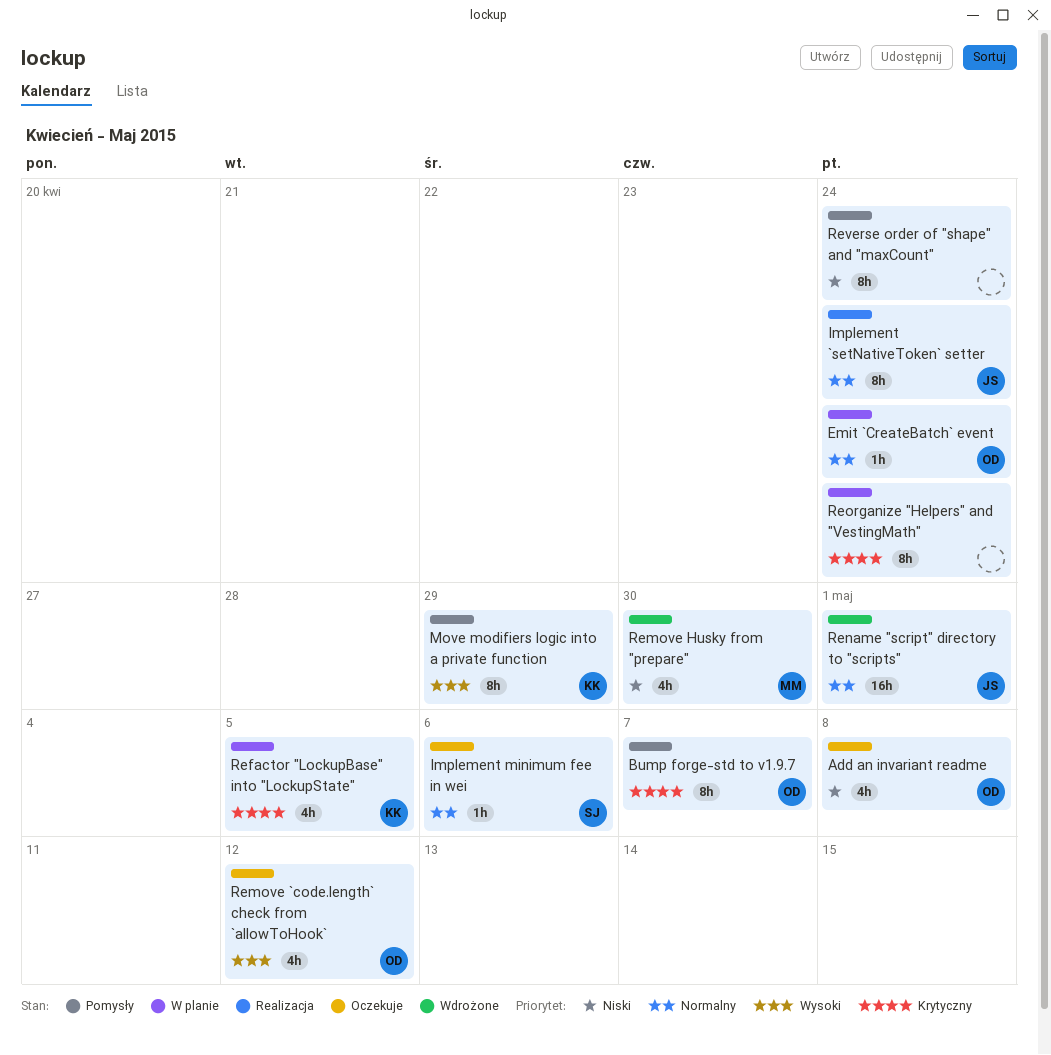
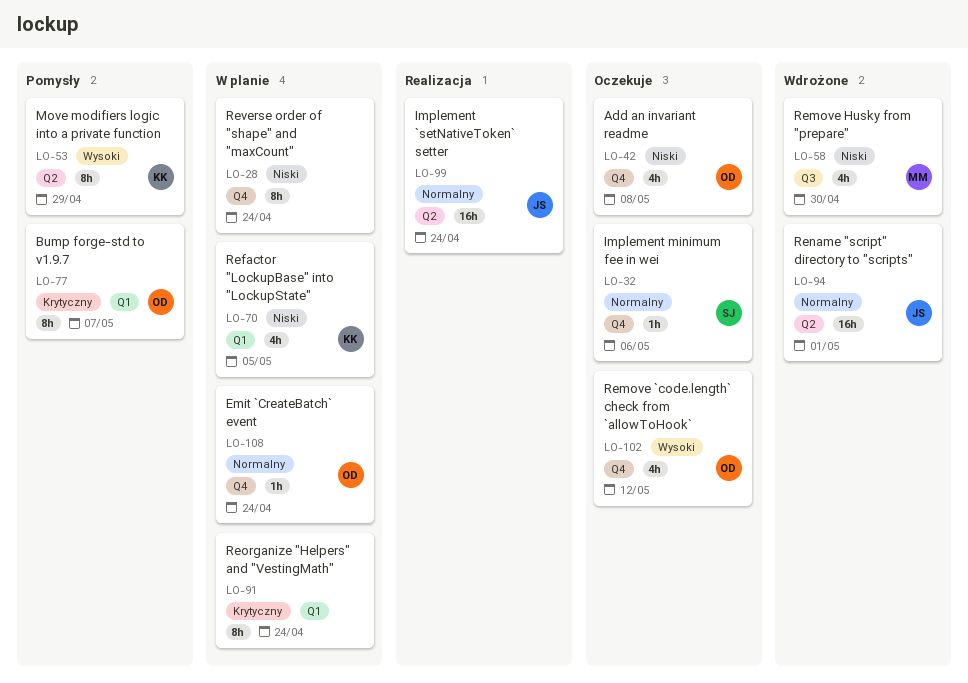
Implement `setNativeToken` setter, estimate: 8h -> 16h
Refactor "LockupBase" into "LockupState", priority: Krytyczny -> Niski
Reverse order of "shape" and "maxCount", status: Pomysły -> W planie

